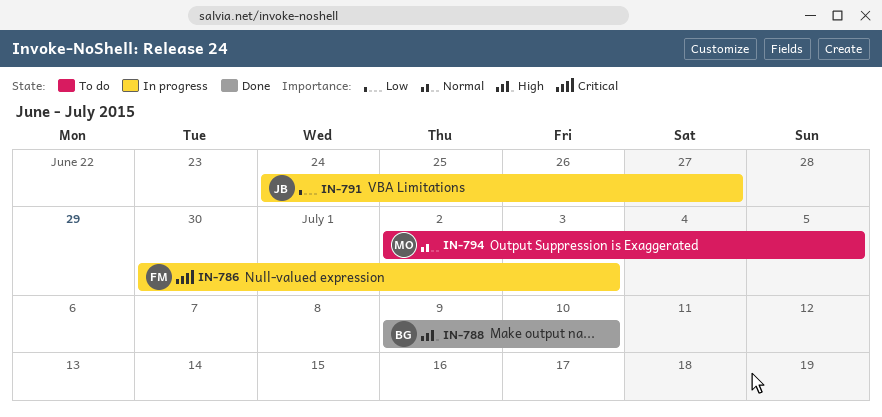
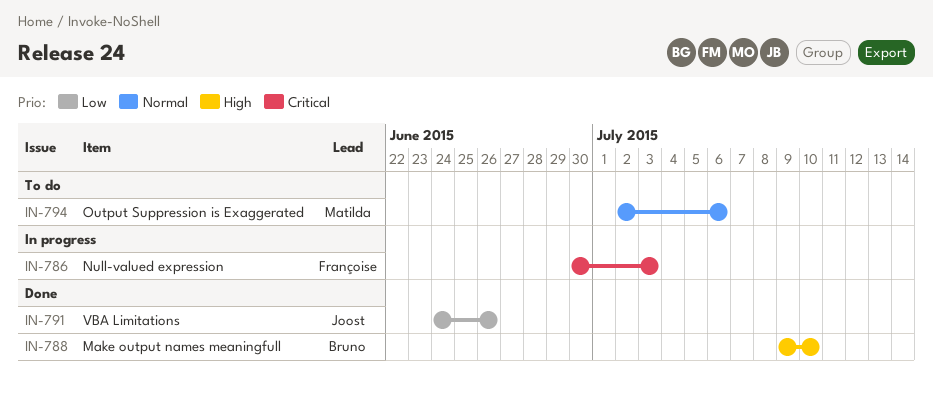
IN-791, status: In progress -> Done
IN-791, due: Jun 27 -> Jun 26
IN-794, due: Jul 5 -> Jul 6

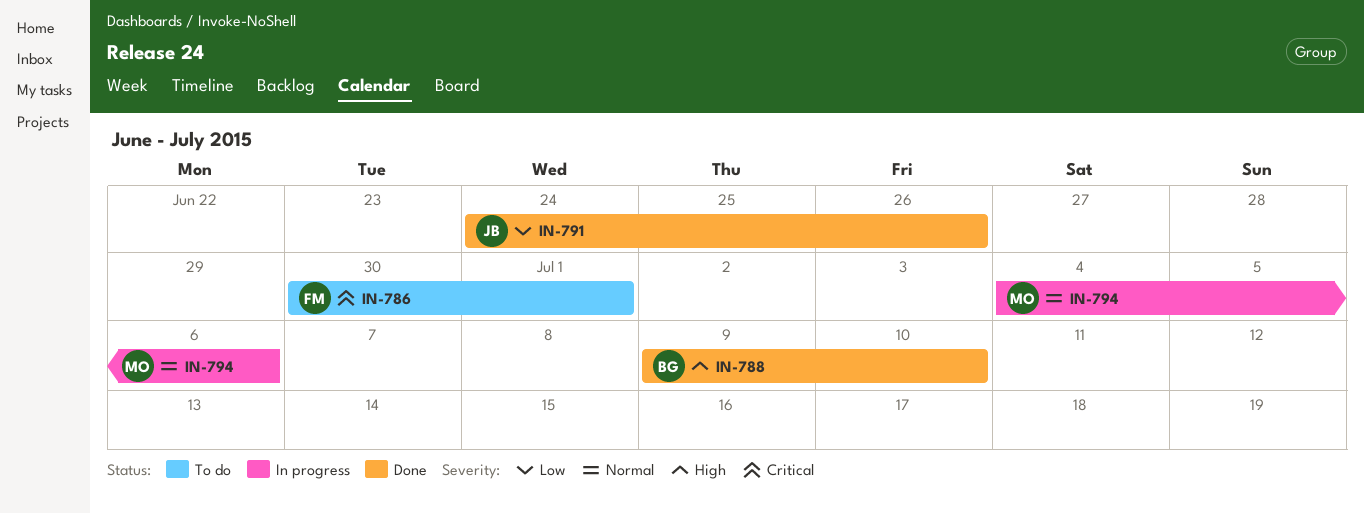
IN-786, status: In progress -> To do
IN-786, due: Jul 3 -> Jul 1
IN-794, status: To do -> In progress
IN-794, start: Jul 2 -> Jul 4

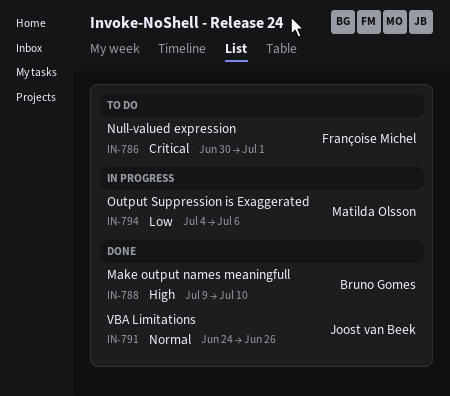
IN-791, priority: Low -> Normal
IN-794, priority: Normal -> Low

